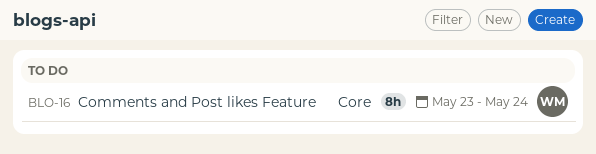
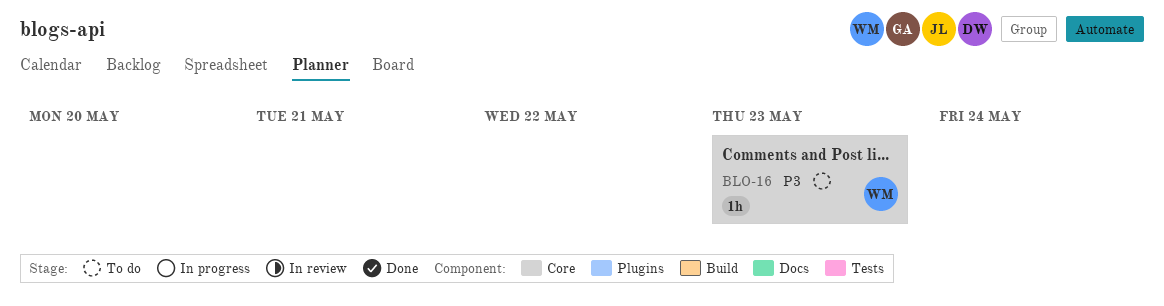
BLO-16, estimate: 8h -> 1h
BLO-16, due: May 24 -> May 23

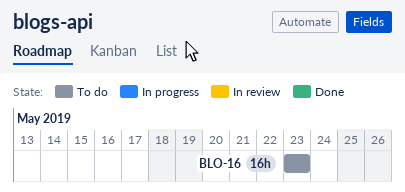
BLO-16, estimate: 1h -> 16h

